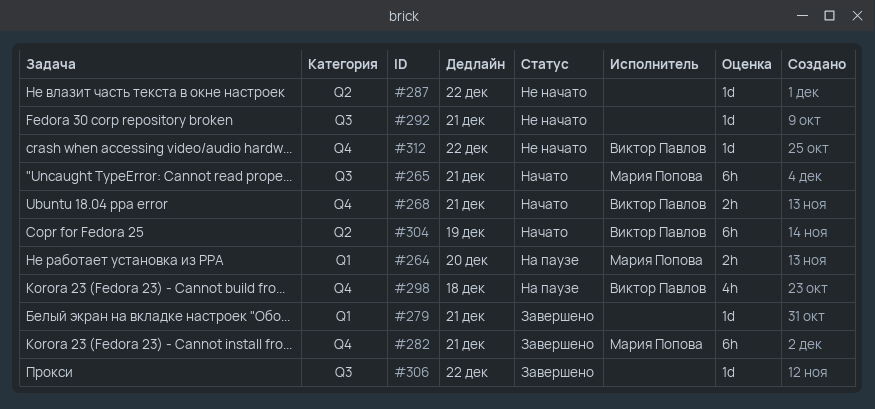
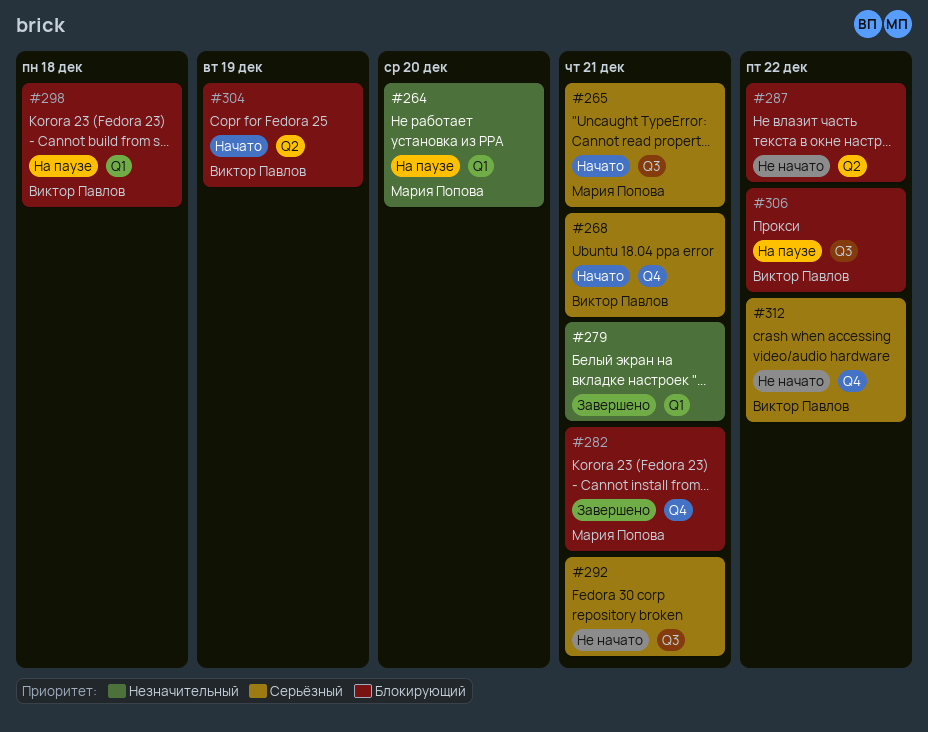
#298, label: Q4 -> Q1
#306, status: Завершено -> На паузе
#306, owner: none -> Виктор Павлов

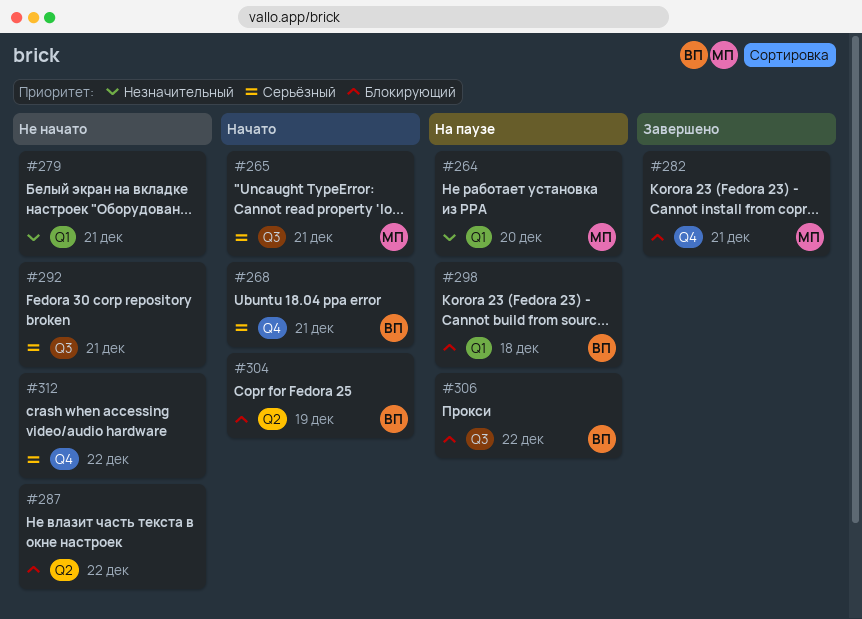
#279, status: Завершено -> Не начато
#312, owner: Виктор Павлов -> none

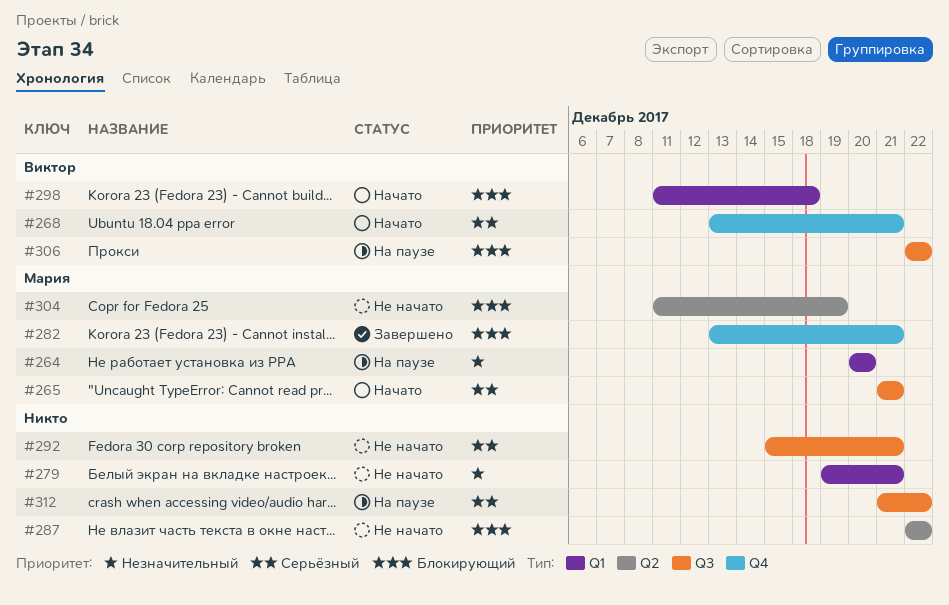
#298, status: На паузе -> Начато
#304, status: Начато -> Не начато
#304, owner: Виктор -> Мария
#312, status: Не начато -> На паузе
#312, label: Q4 -> Q3

